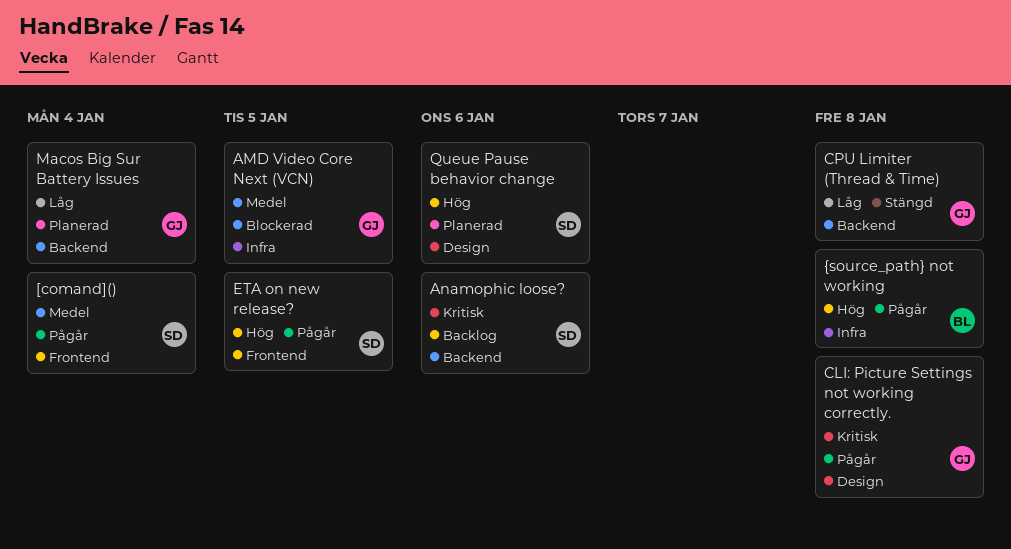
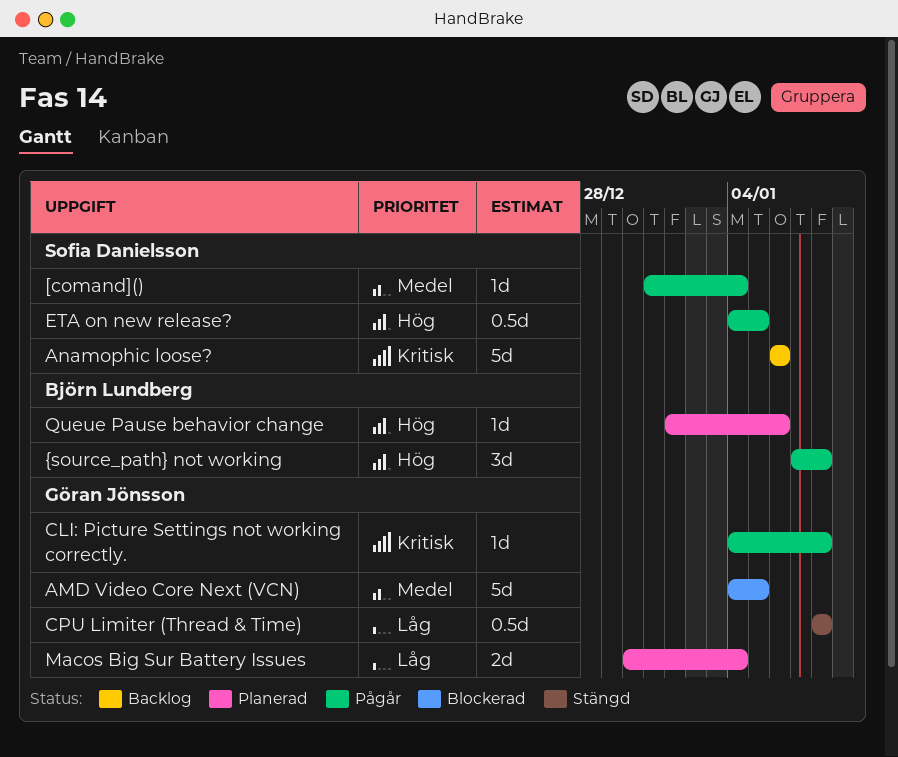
Queue Pause behavior change, owner: Sofia Danielsson -> Björn Lundberg

